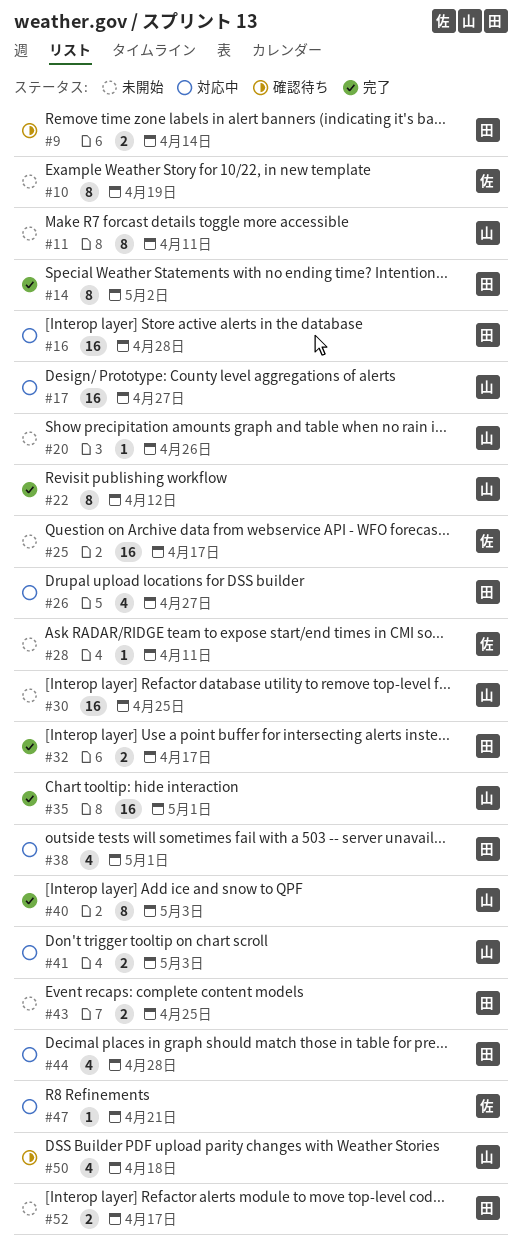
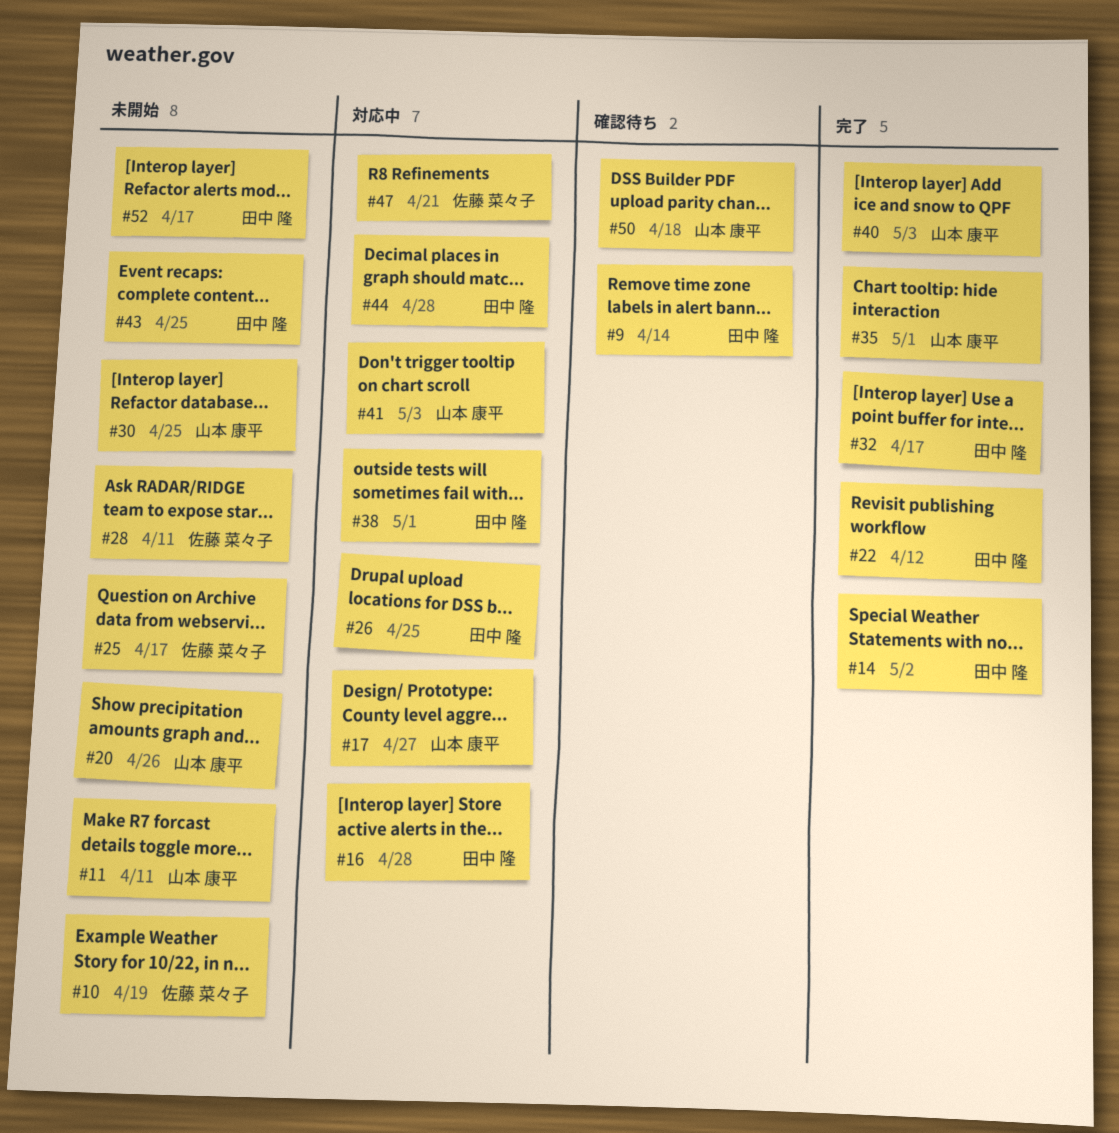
#22, owner: 山本 康平 -> 田中 隆
#26, due: Apr 27 -> Apr 25

